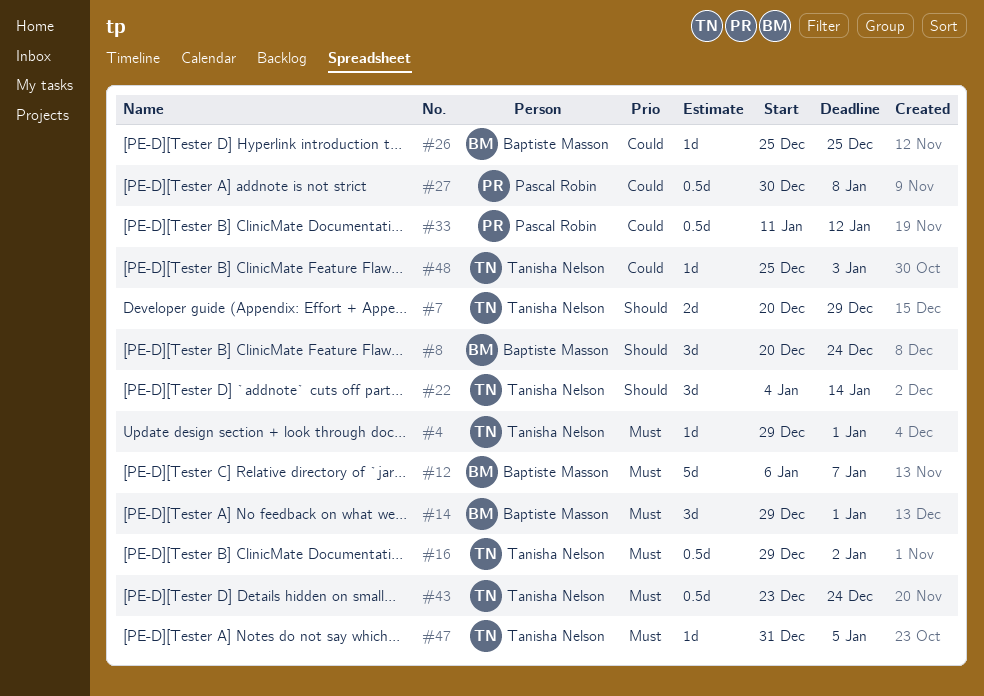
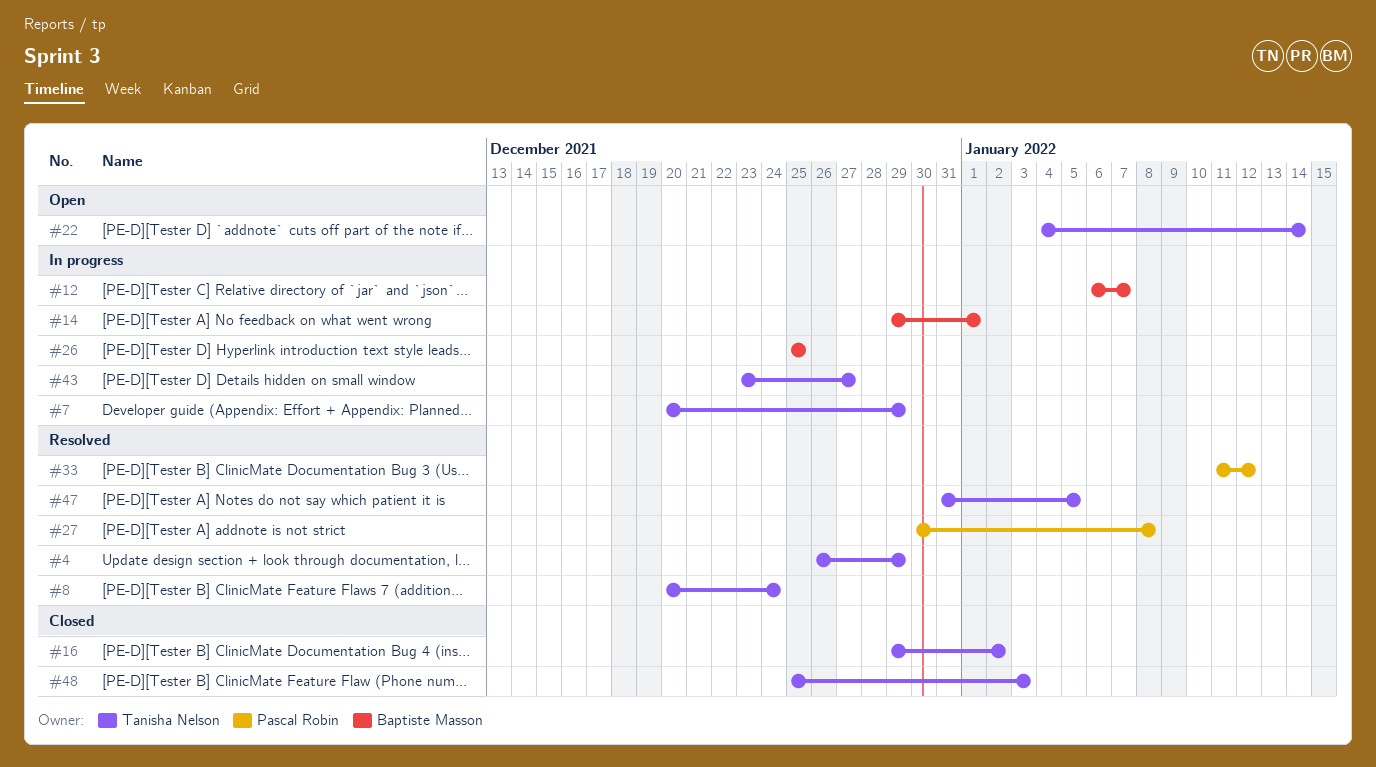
#4, start: Dec 29 -> Dec 26
#4, due: Jan 1 -> Dec 29
#8, owner: Baptiste Masson -> Tanisha Nelson
#43, due: Dec 24 -> Dec 27

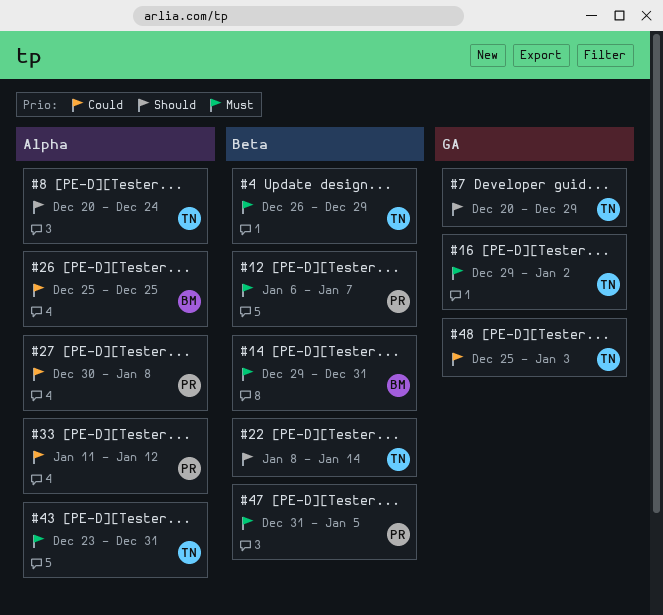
#12, owner: Baptiste Masson -> Pascal Robin
#14, due: Jan 1 -> Dec 31
#22, start: Jan 4 -> Jan 8
#43, due: Dec 27 -> Dec 31
#47, owner: Tanisha Nelson -> Pascal Robin

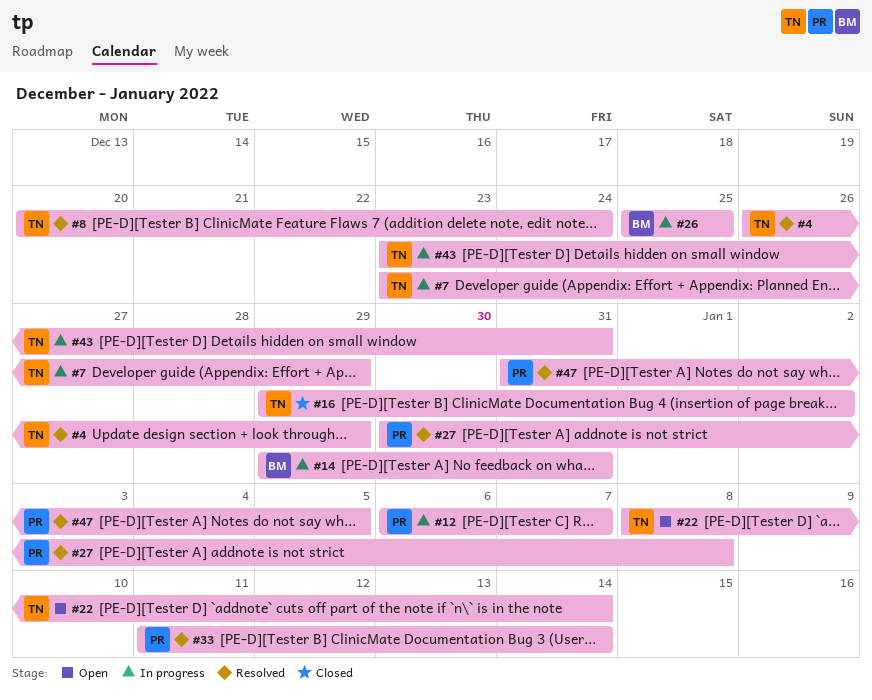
#7, start: Dec 20 -> Dec 23
#33, due: Jan 12 -> Jan 14
#48: present -> none

